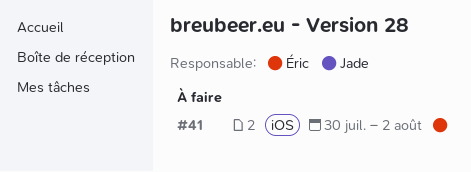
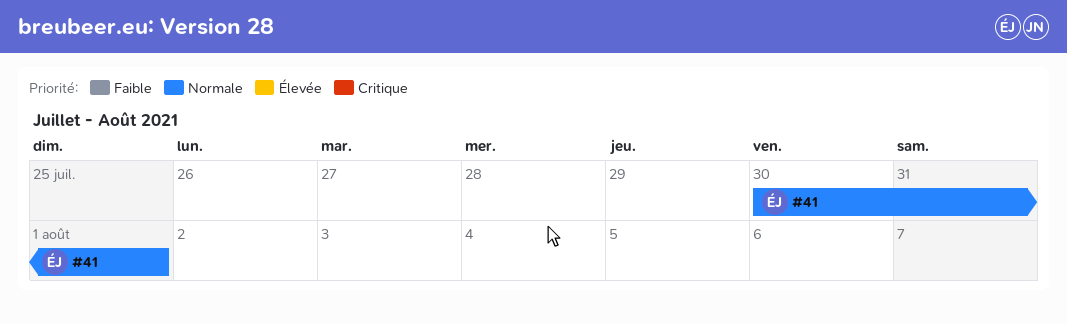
#41, due: Aug 2 -> Aug 1

